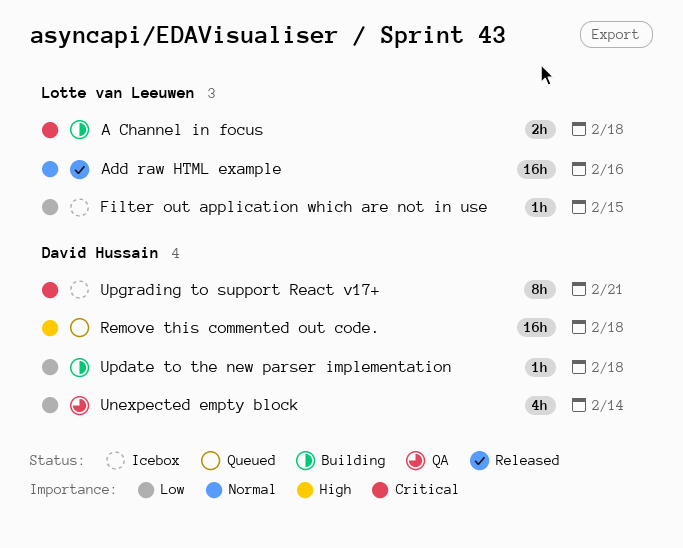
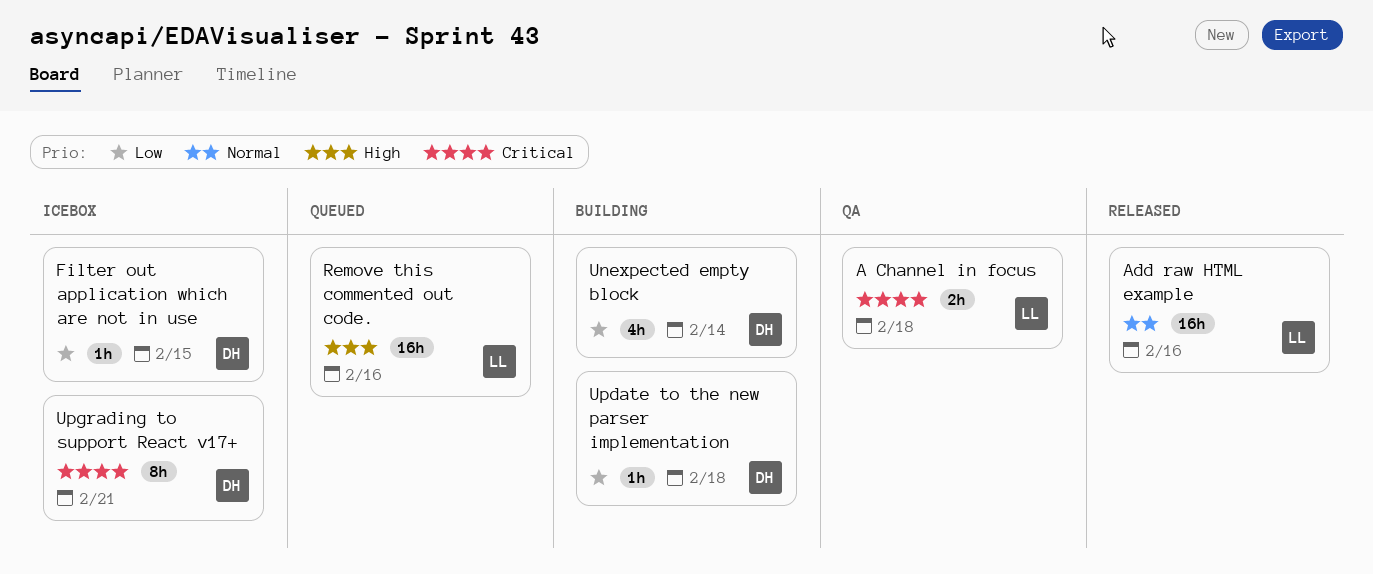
A Channel in focus, status: Building -> QA
Filter out application which are not in use, owner: Lotte van Leeuwen -> David Hussain
Remove this commented out code., owner: David Hussain -> Lotte van Leeuwen
Remove this commented out code., due: Feb 18 -> Feb 16
Unexpected empty block, status: QA -> Building

